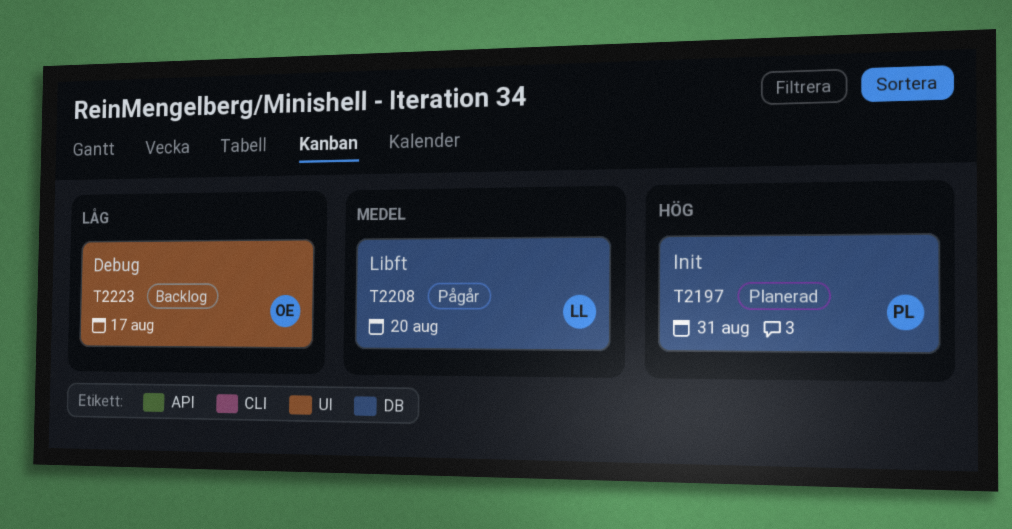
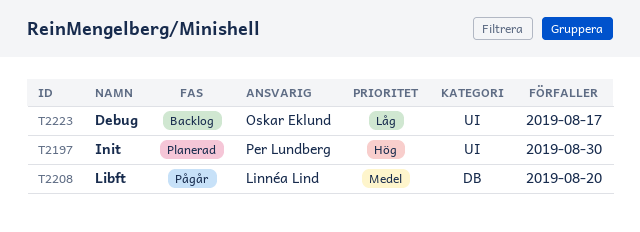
T2197, label: DB -> UI
T2197, due: Aug 31 -> Aug 30

